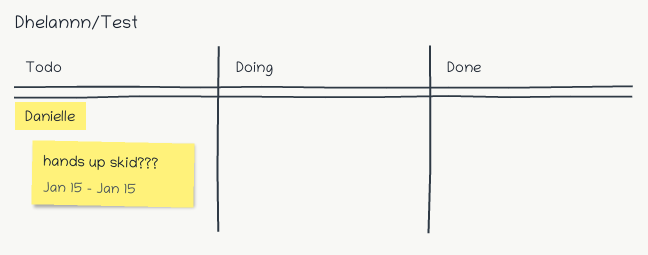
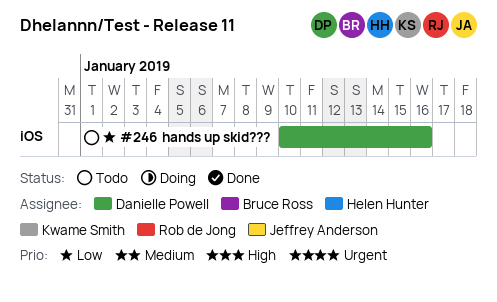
hands up skid???, start: Jan 15 -> Jan 10
hands up skid???, due: Jan 15 -> Jan 16

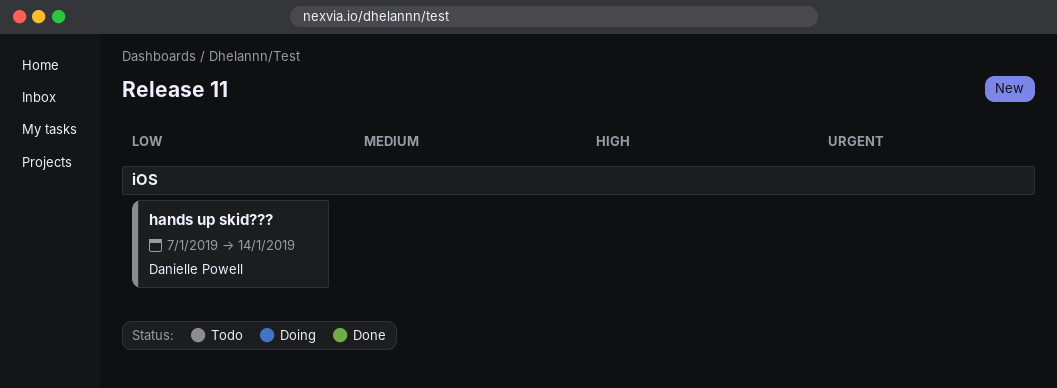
hands up skid???, start: Jan 10 -> Jan 7
hands up skid???, due: Jan 16 -> Jan 14

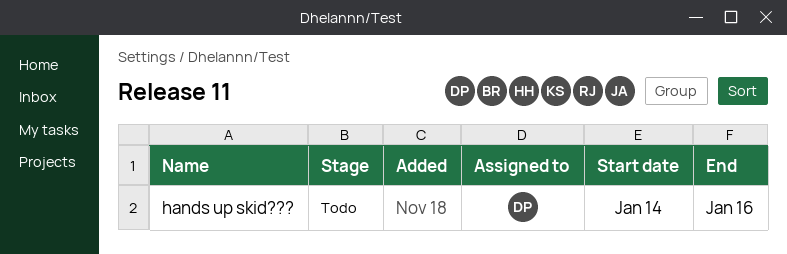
hands up skid???, start: Jan 7 -> Jan 14
hands up skid???, due: Jan 14 -> Jan 16

